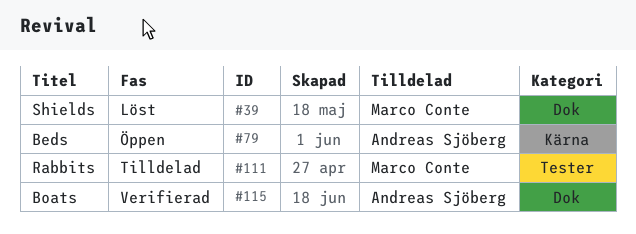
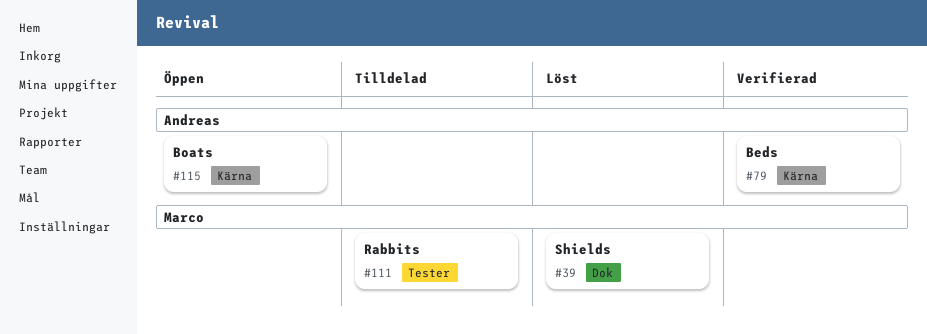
#79, status: Öppen -> Verifierad
#115, status: Verifierad -> Öppen
#115, label: Dok -> Kärna

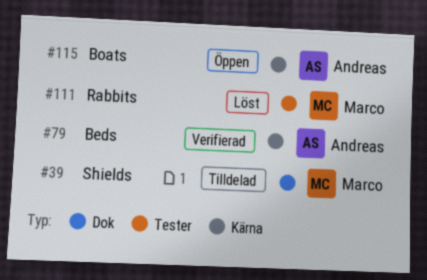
#39, status: Löst -> Tilldelad
#111, status: Tilldelad -> Löst

